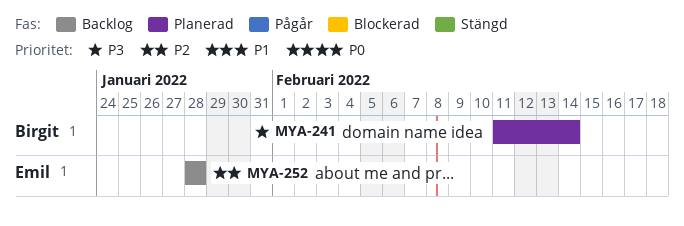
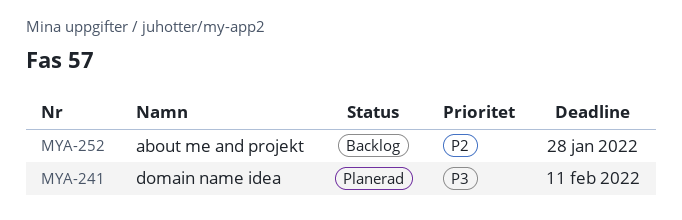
MYA-241, due: Feb 14 -> Feb 11

